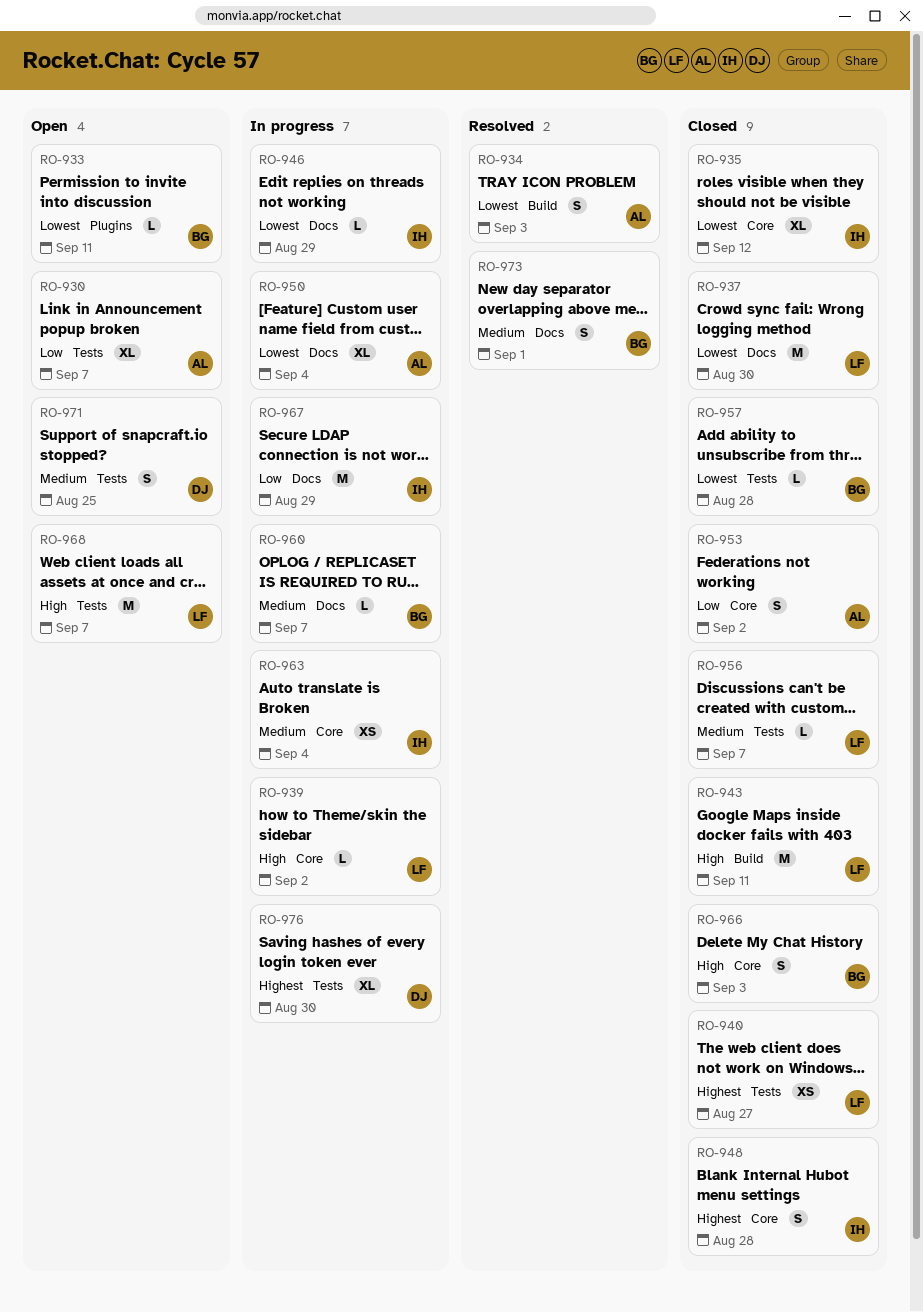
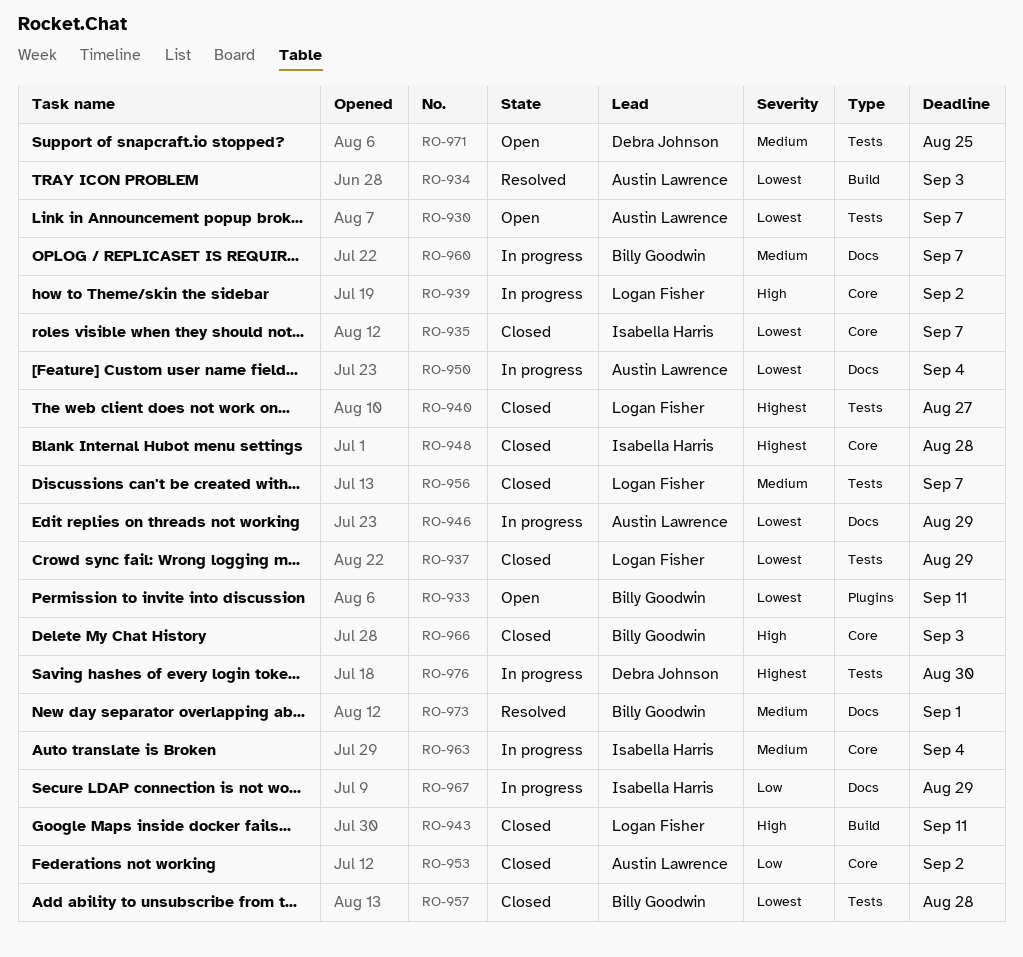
RO-930, priority: Low -> Lowest
RO-935, due: Sep 12 -> Sep 7
RO-937, label: Docs -> Tests
RO-937, due: Aug 30 -> Aug 29
RO-946, owner: Isabella Harris -> Austin Lawrence
RO-968: present -> none

